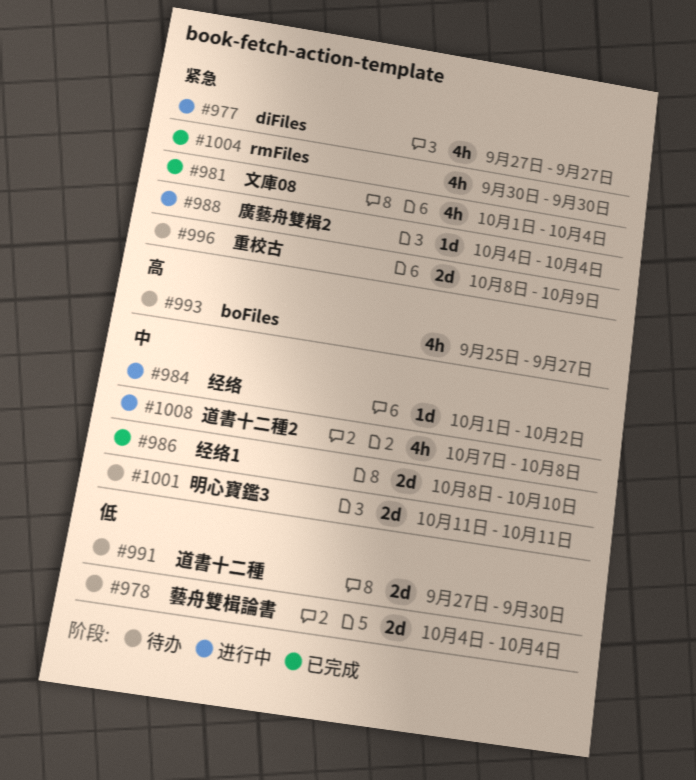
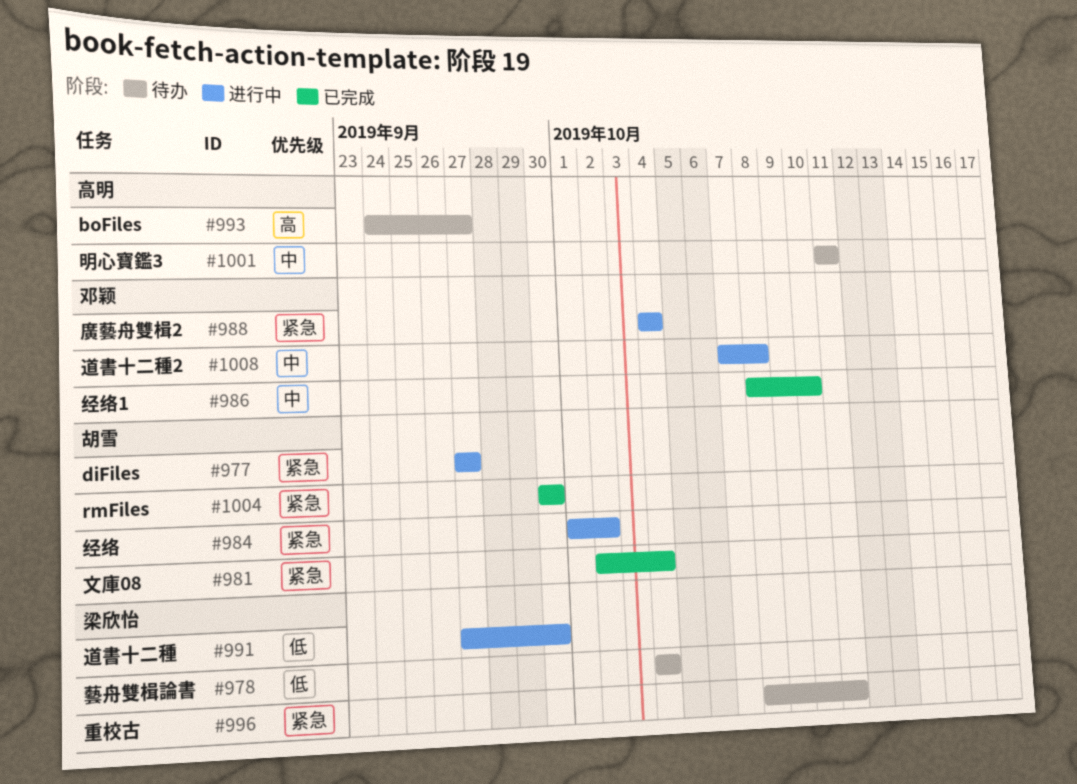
#981, start: Oct 1 -> Oct 2
#984, priority: 中 -> 紧急
#991, status: 待办 -> 进行中
#993, start: Sep 25 -> Sep 24
#996, due: Oct 9 -> Oct 11

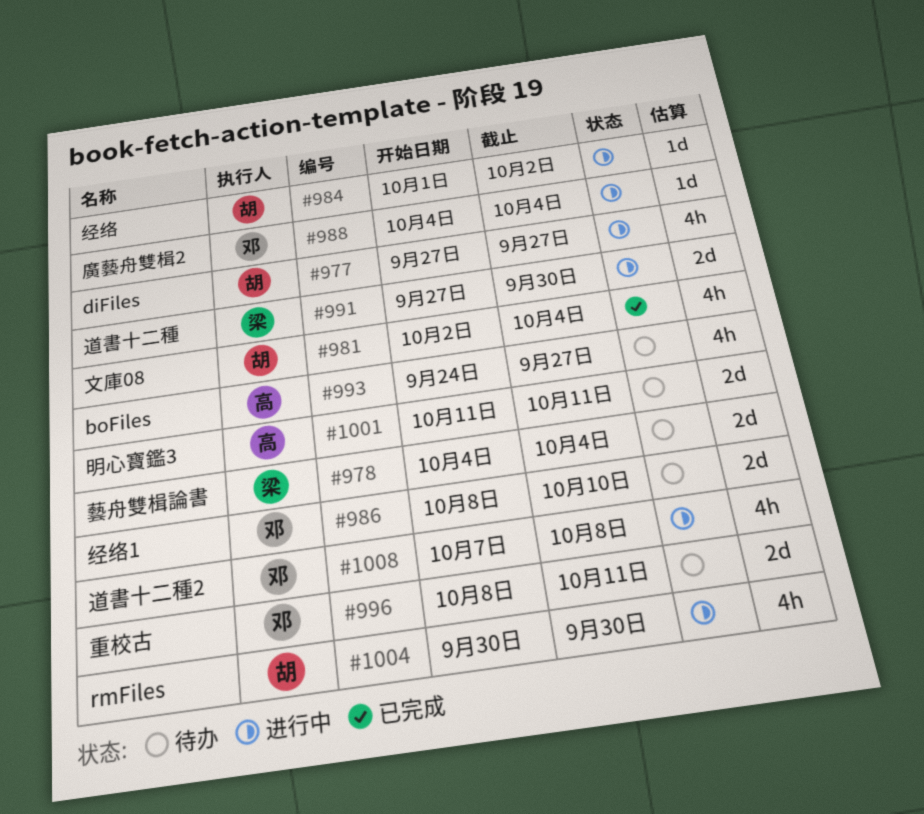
#986, status: 已完成 -> 待办
#996, owner: 梁欣怡 -> 邓颖
#1004, status: 已完成 -> 进行中

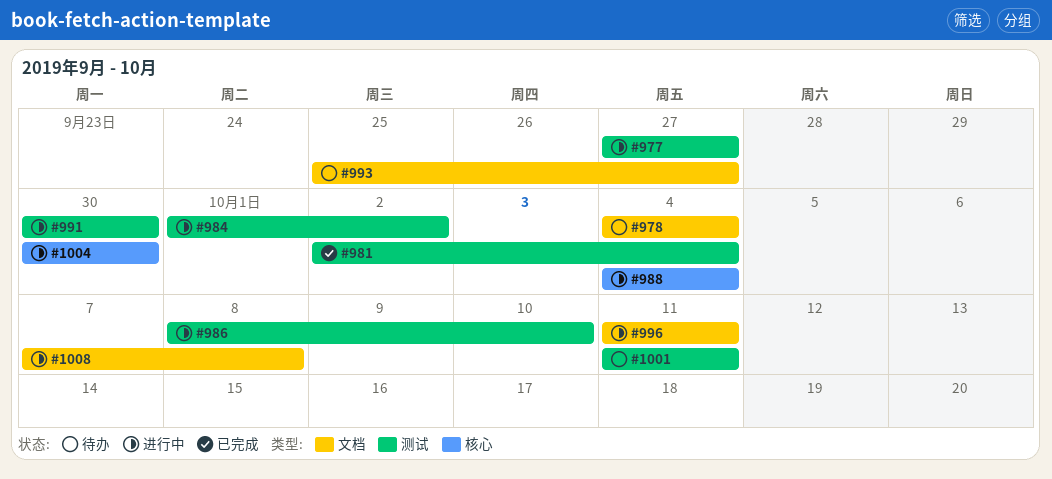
#986, status: 待办 -> 进行中
#991, start: Sep 27 -> Sep 30
#993, start: Sep 24 -> Sep 25
#996, status: 待办 -> 进行中
#996, start: Oct 8 -> Oct 11

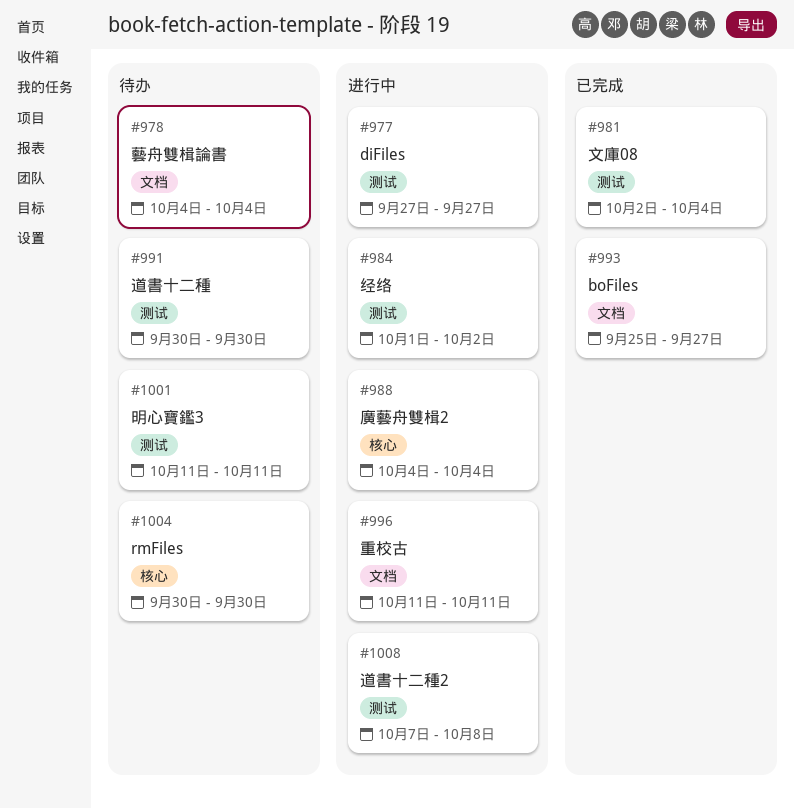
#986: present -> none
#991, status: 进行中 -> 待办
#993, status: 待办 -> 已完成
#1004, status: 进行中 -> 待办
#1008, label: 文档 -> 测试

